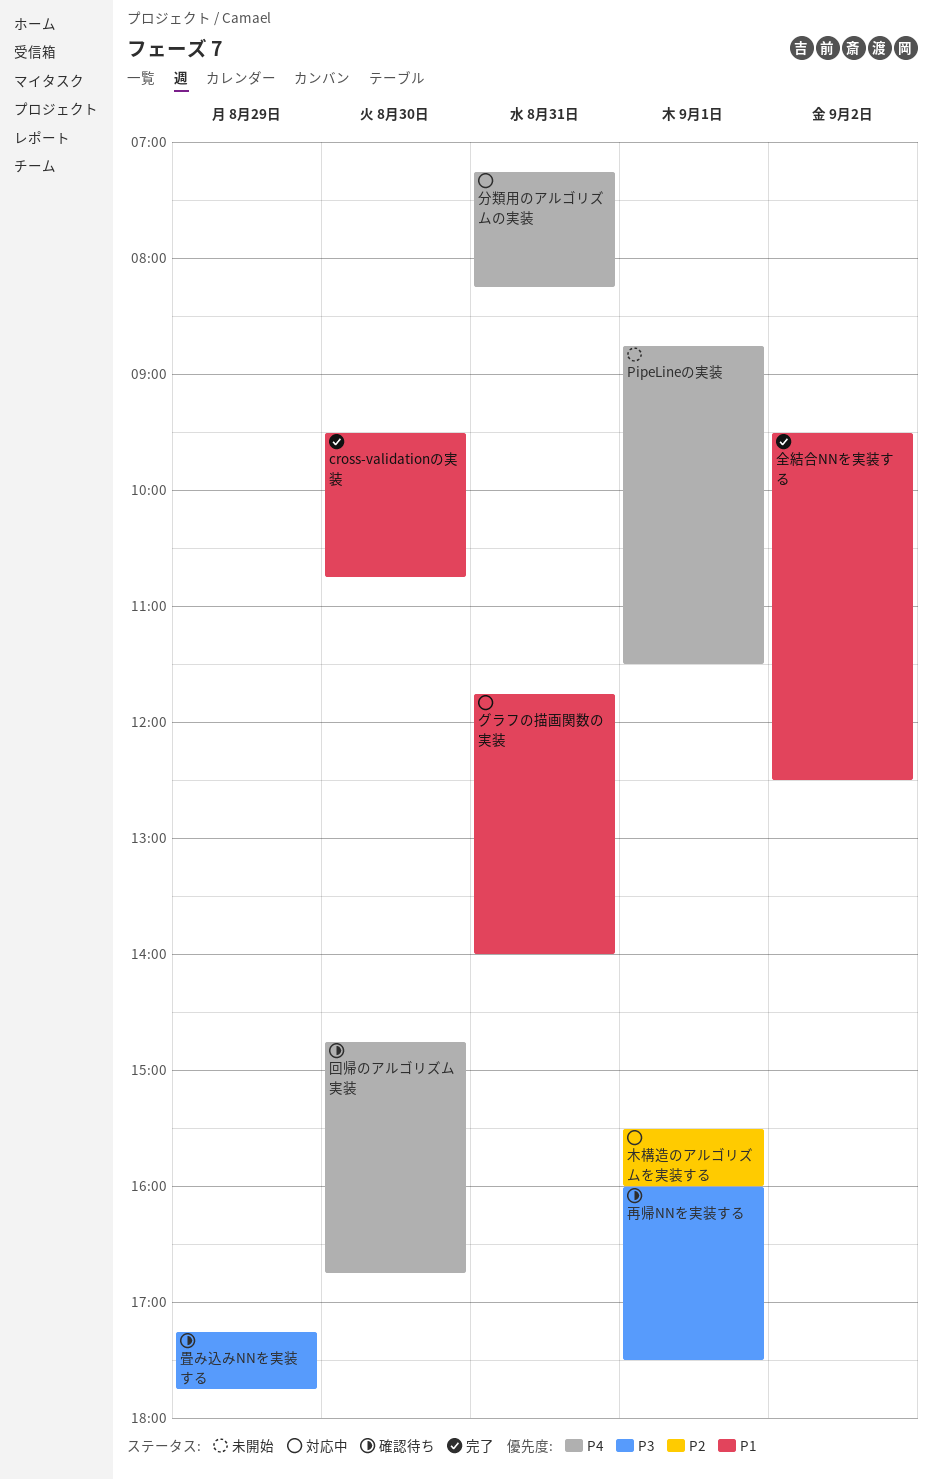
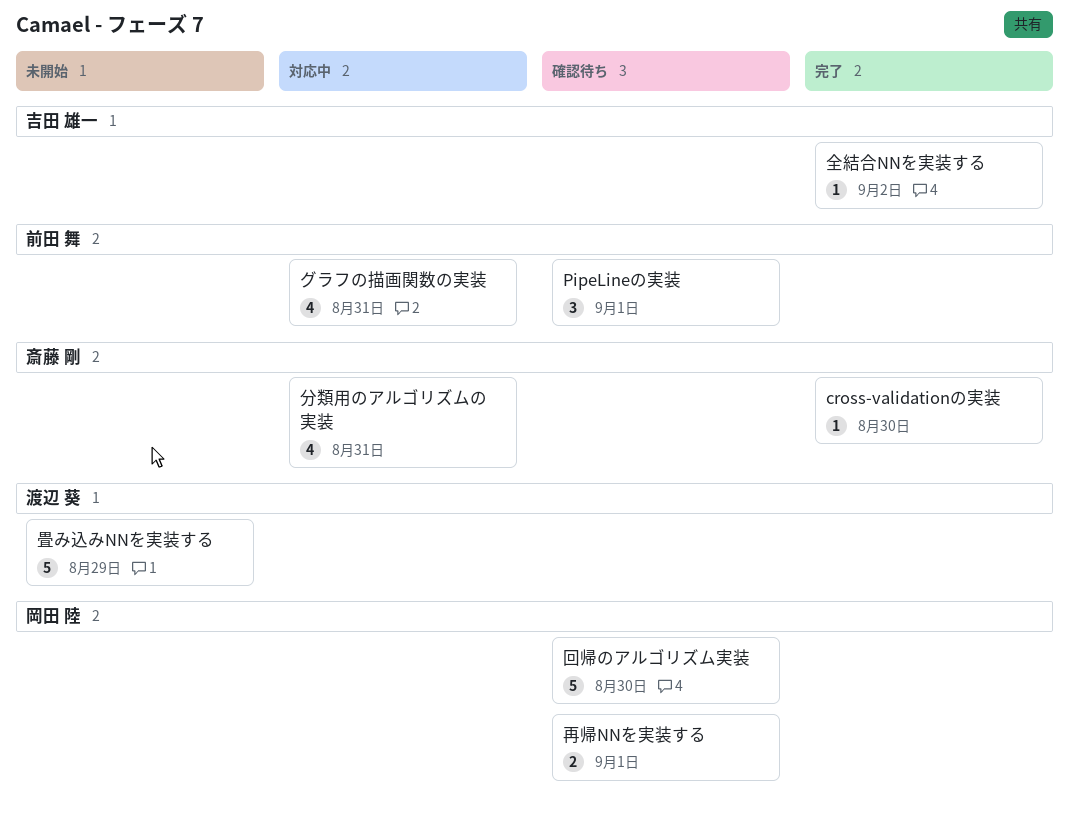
PipeLineの実装, status: 未開始 -> 確認待ち
木構造のアルゴリズムを実装する: present -> none
畳み込みNNを実装する, status: 確認待ち -> 未開始

